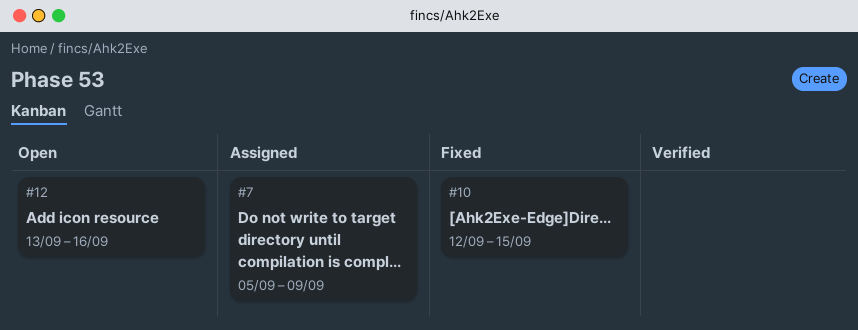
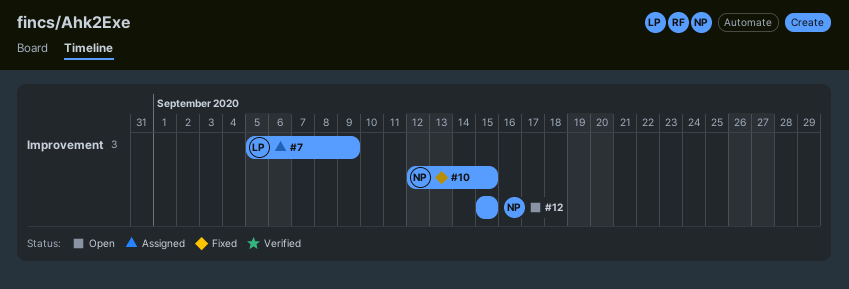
#12, start: Sep 13 -> Sep 15
#12, due: Sep 16 -> Sep 15

